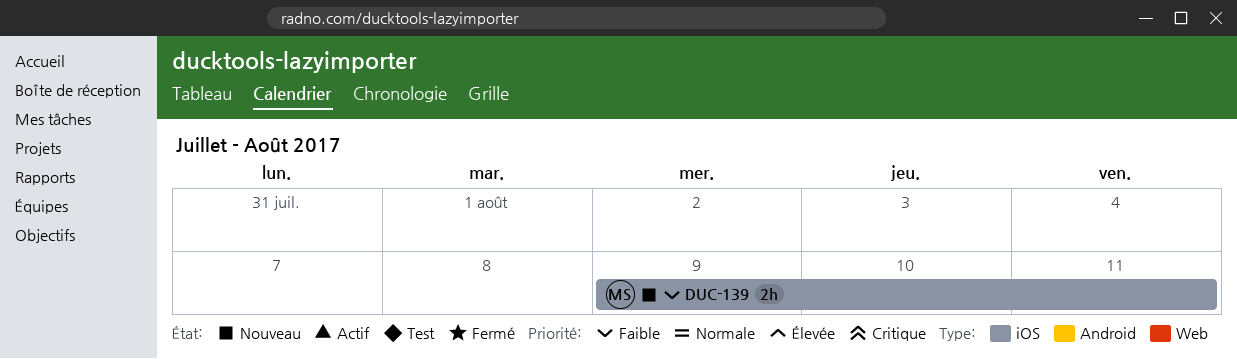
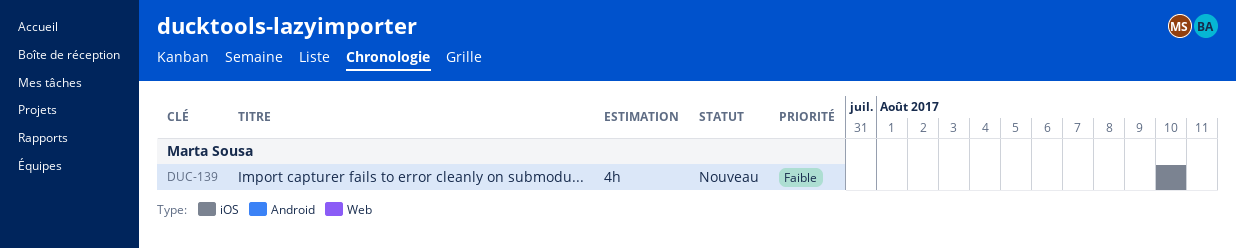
DUC-139, estimate: 2h -> 4h
DUC-139, start: Aug 9 -> Aug 10
DUC-139, due: Aug 11 -> Aug 10

